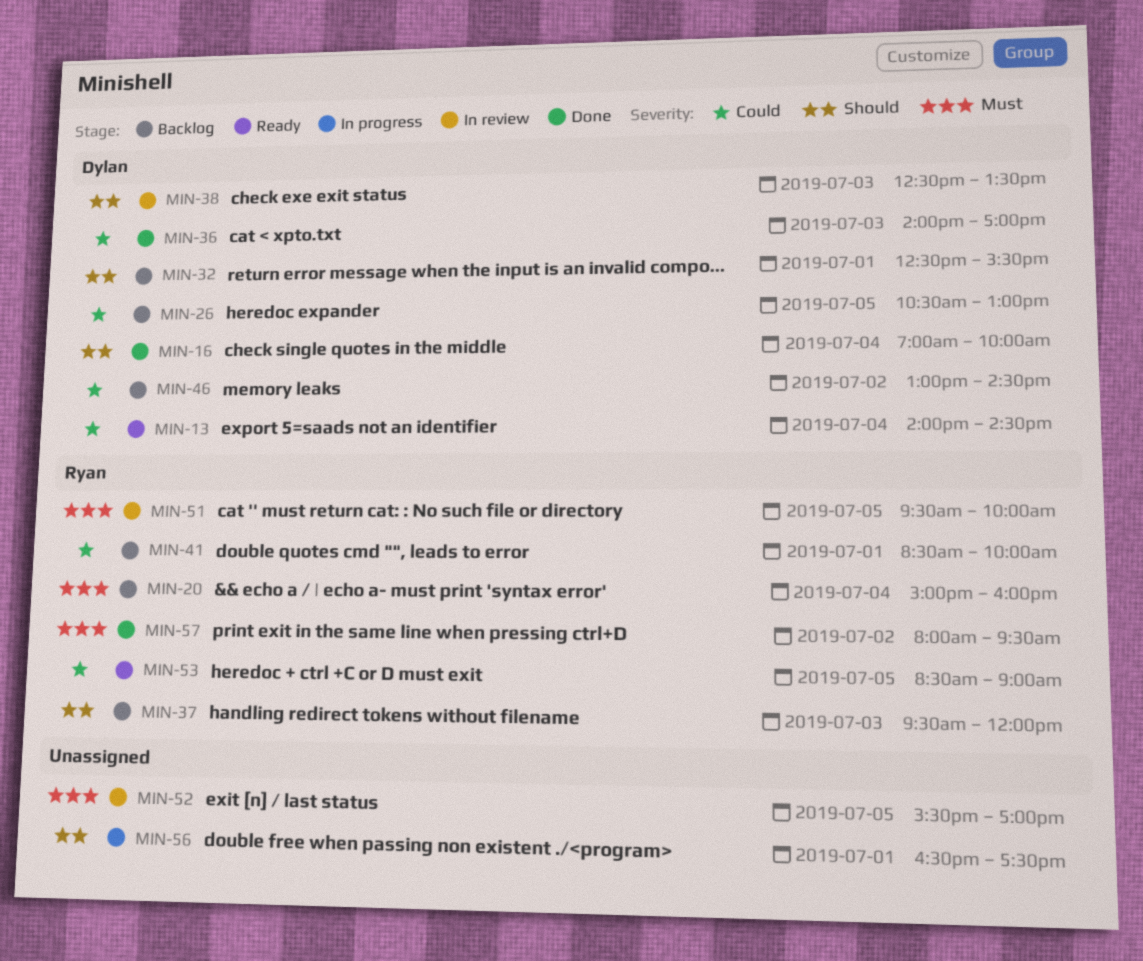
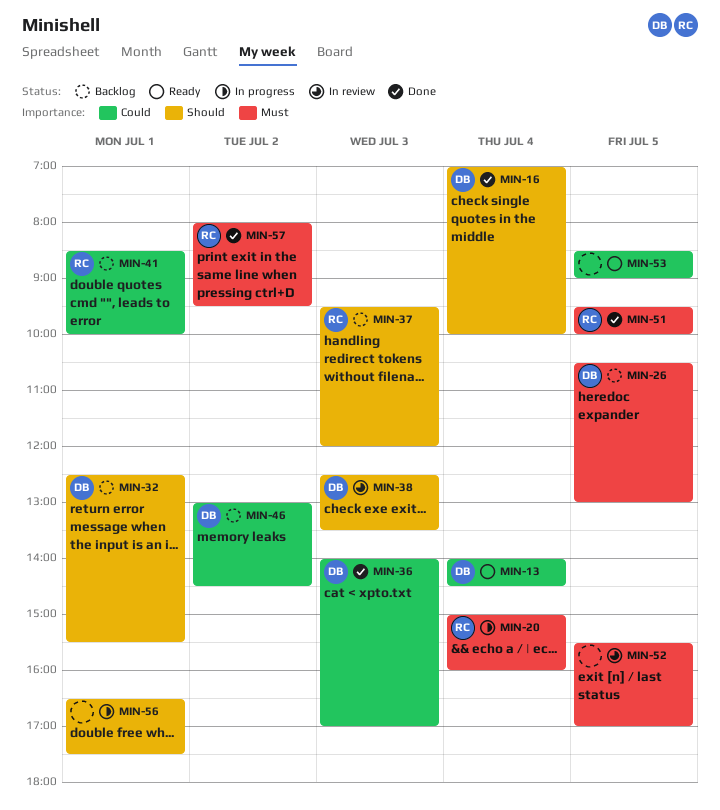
MIN-20, status: Backlog -> In progress
MIN-26, priority: Could -> Must
MIN-51, status: In review -> Done
MIN-53, owner: Ryan -> none

